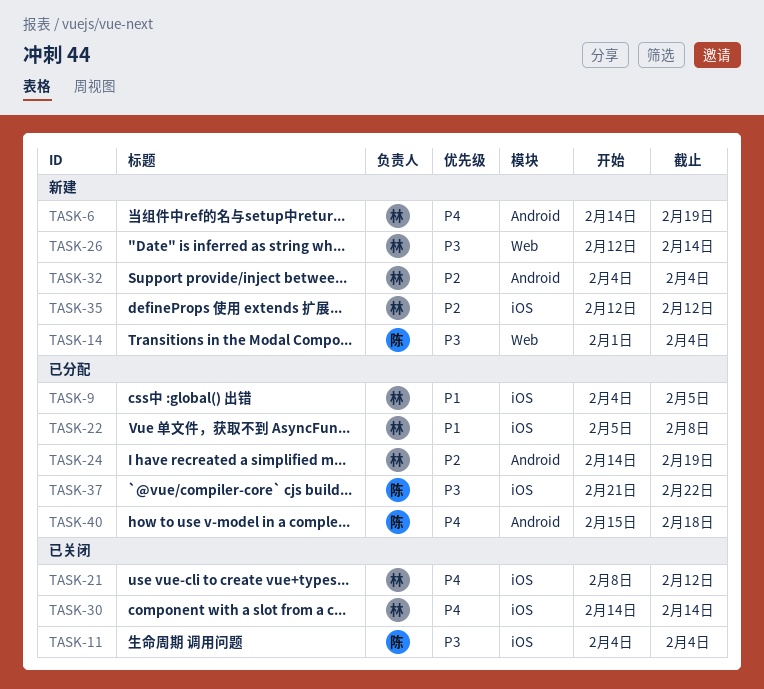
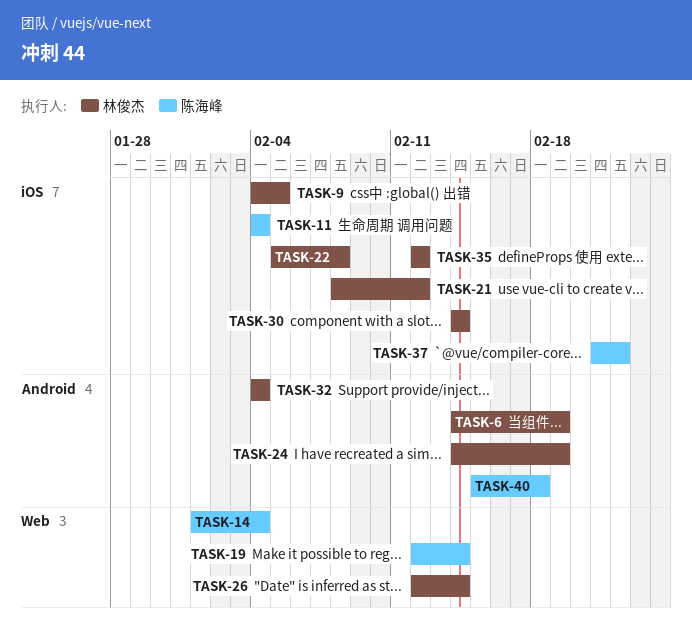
TASK-19: none -> present

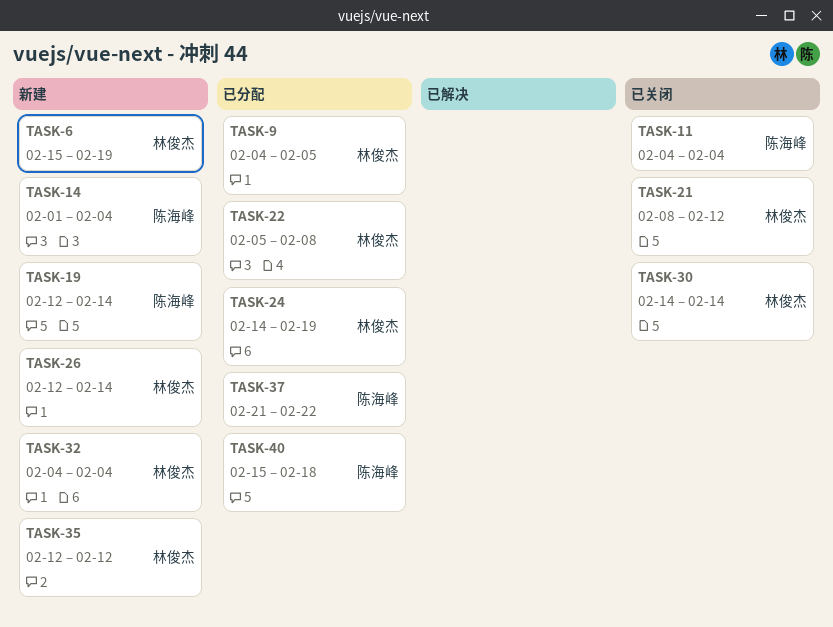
TASK-6, start: Feb 14 -> Feb 15

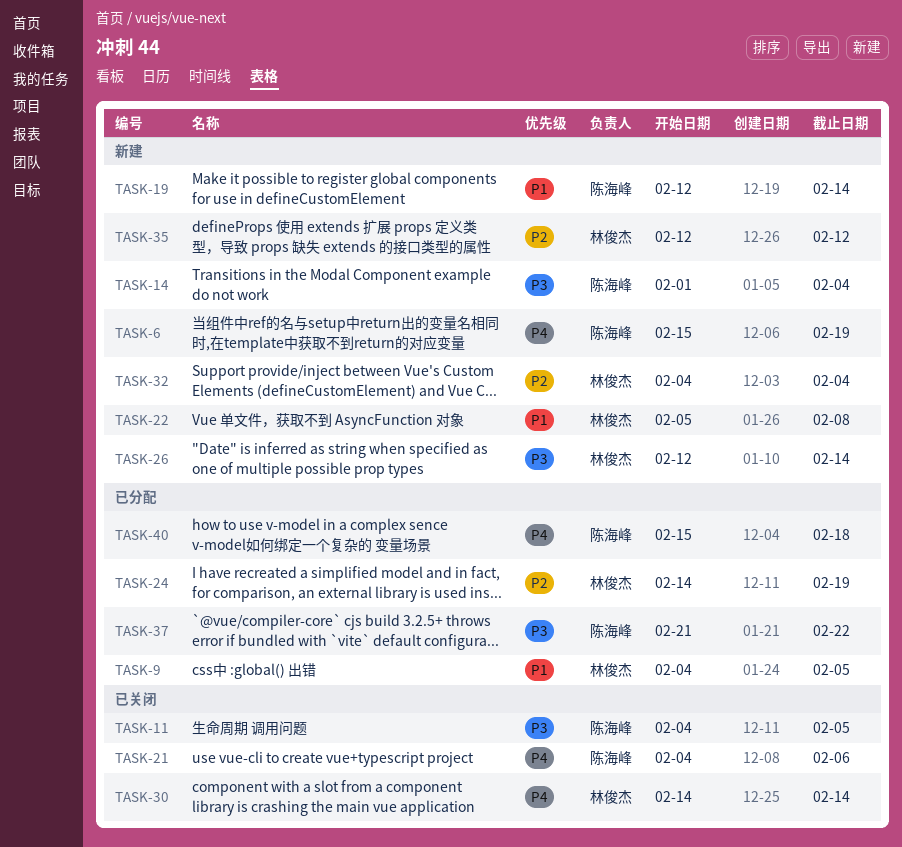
TASK-6, owner: 林俊杰 -> 陈海峰
TASK-11, due: Feb 4 -> Feb 5
TASK-21, owner: 林俊杰 -> 陈海峰
TASK-21, start: Feb 8 -> Feb 4
TASK-21, due: Feb 12 -> Feb 6
TASK-22, status: 已分配 -> 新建

